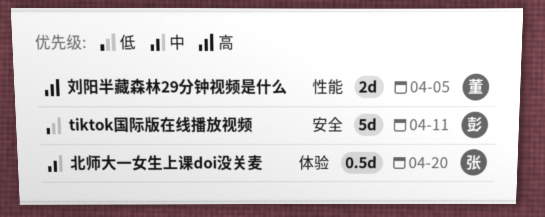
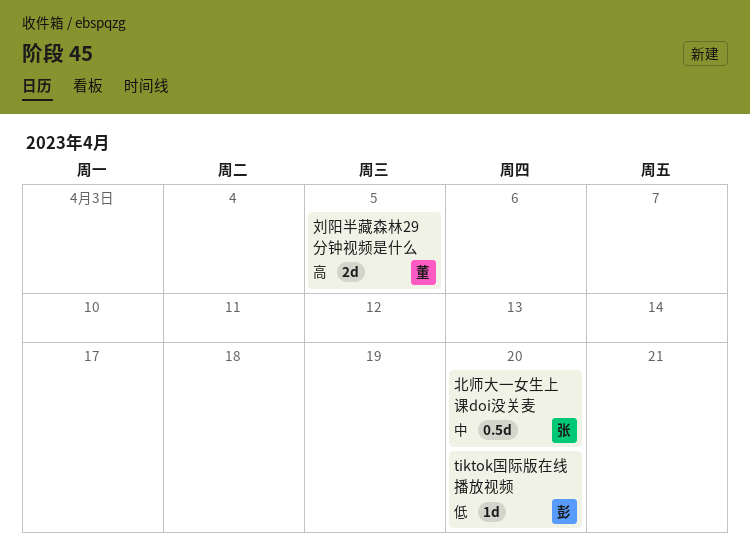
tiktok国际版在线播放视频, estimate: 5d -> 1d
tiktok国际版在线播放视频, due: Apr 11 -> Apr 20

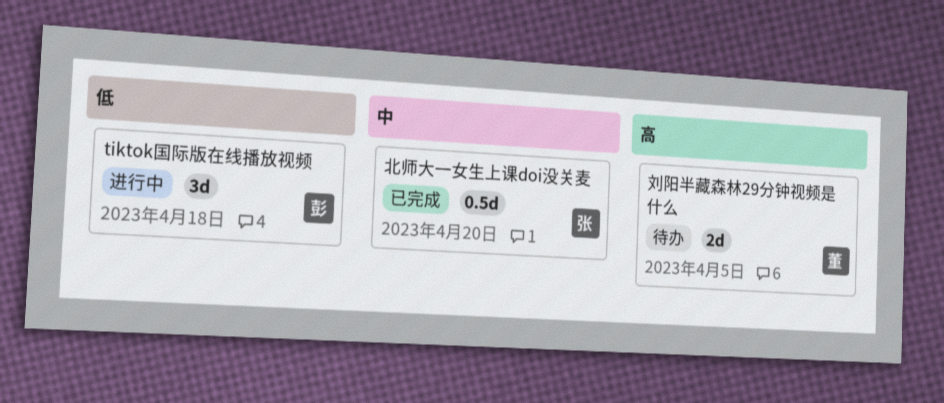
tiktok国际版在线播放视频, estimate: 1d -> 3d
tiktok国际版在线播放视频, due: Apr 20 -> Apr 18

